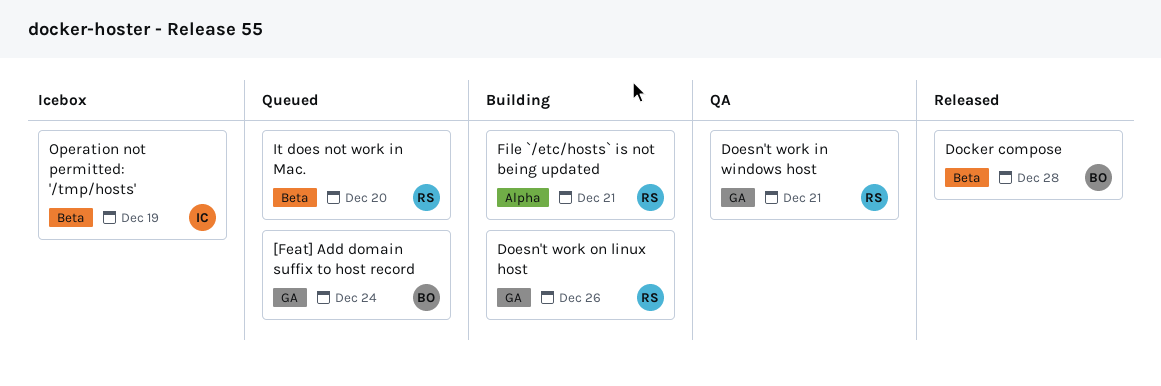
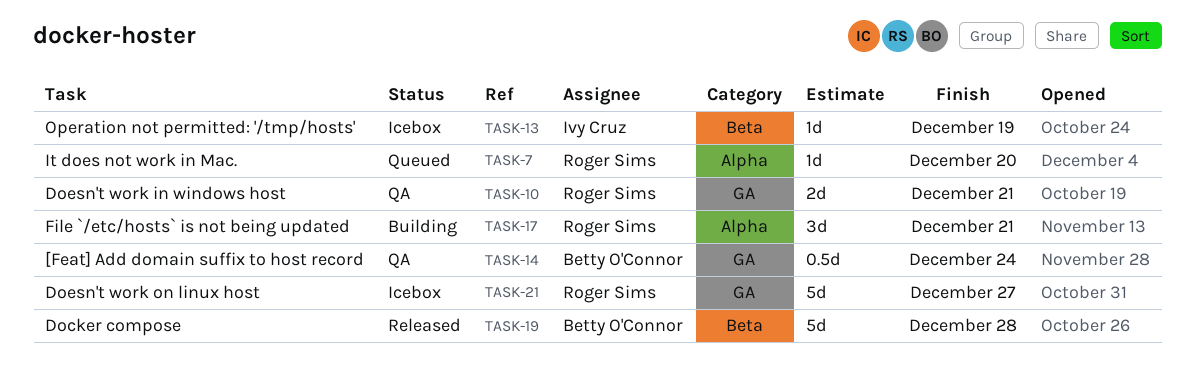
[Feat] Add domain suffix to host record, status: Queued -> QA
Doesn't work on linux host, status: Building -> Icebox
Doesn't work on linux host, due: Dec 26 -> Dec 27
It does not work in Mac., label: Beta -> Alpha

